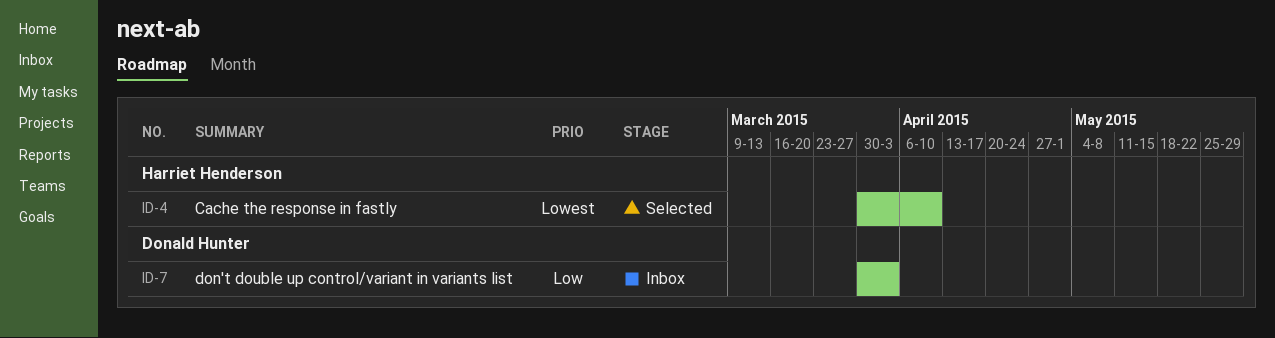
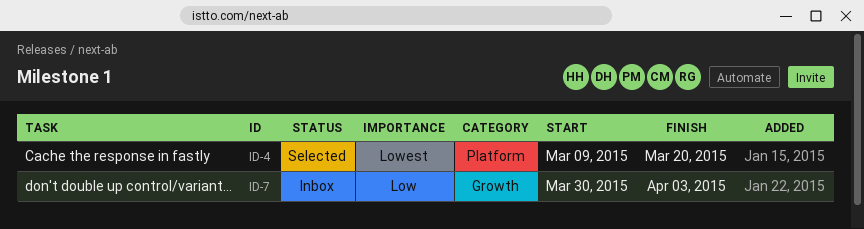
ID-4, start: Mar 30 -> Mar 9
ID-4, due: Apr 10 -> Mar 20

